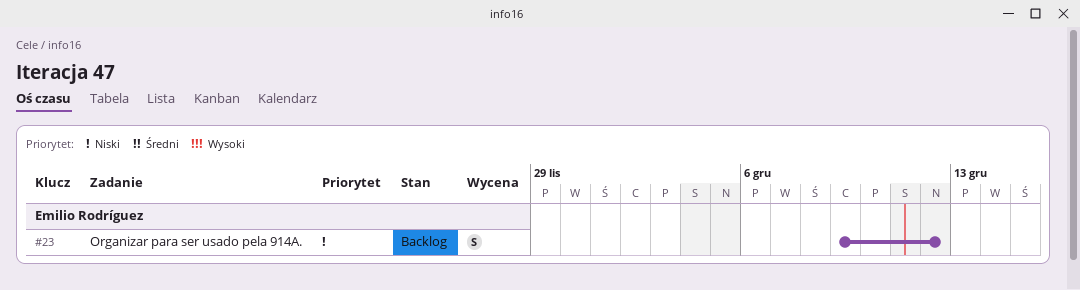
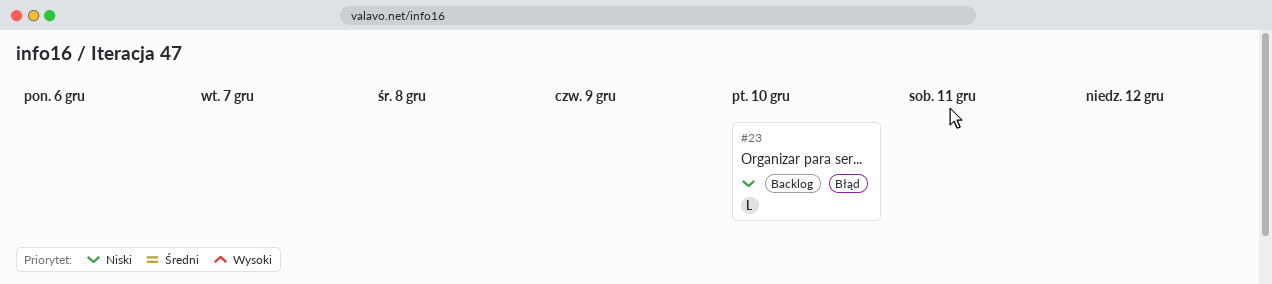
#23, estimate: S -> L
#23, due: Dec 12 -> Dec 10

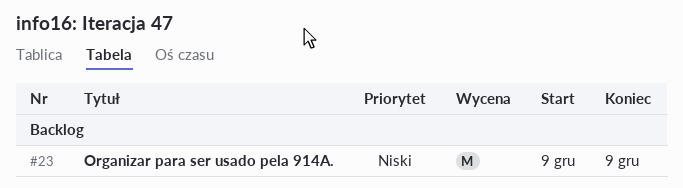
#23, estimate: L -> M
#23, due: Dec 10 -> Dec 9

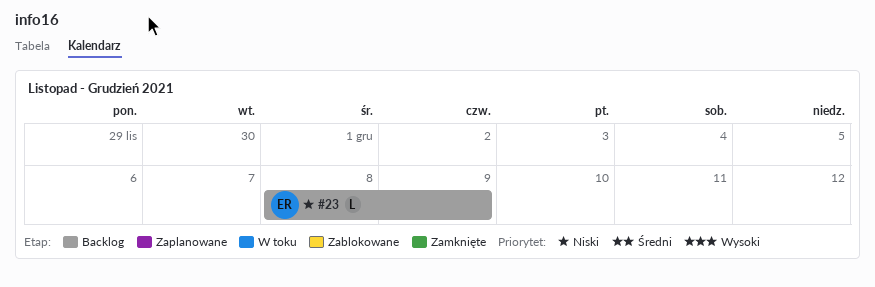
#23, estimate: M -> L
#23, start: Dec 9 -> Dec 8

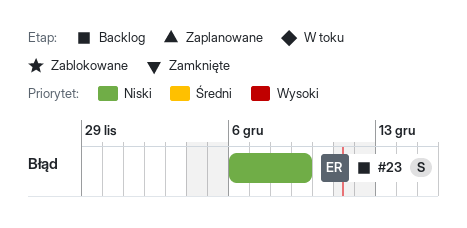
#23, estimate: L -> S
#23, start: Dec 8 -> Dec 6

